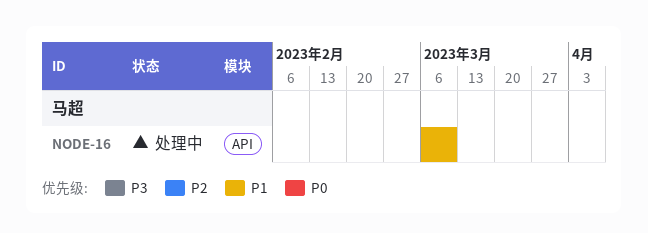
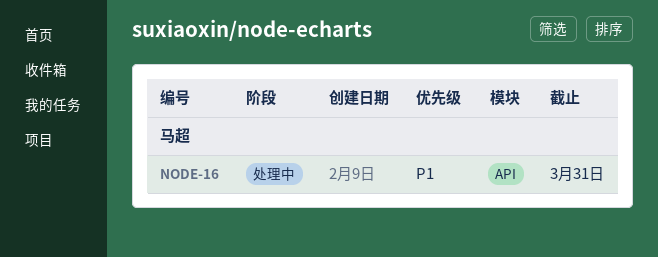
NODE-16, due: Mar 10 -> Mar 31

